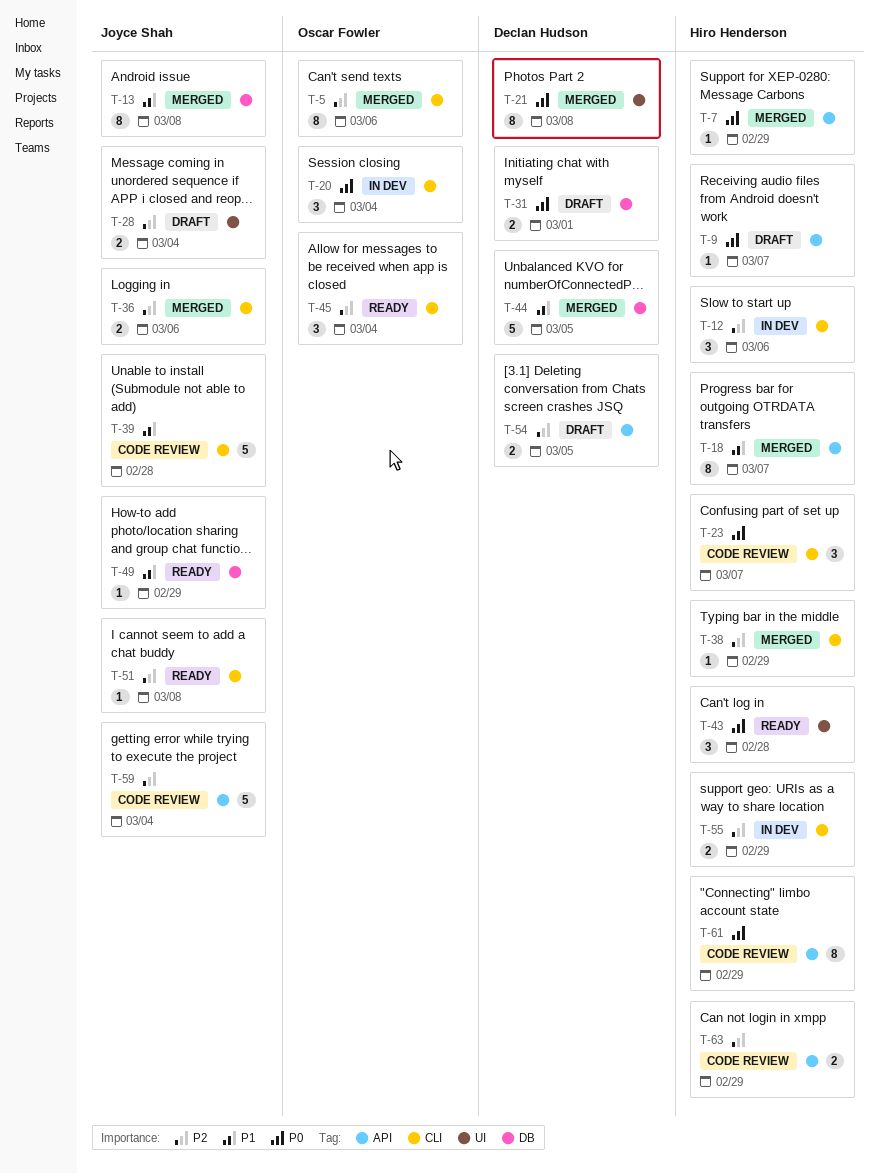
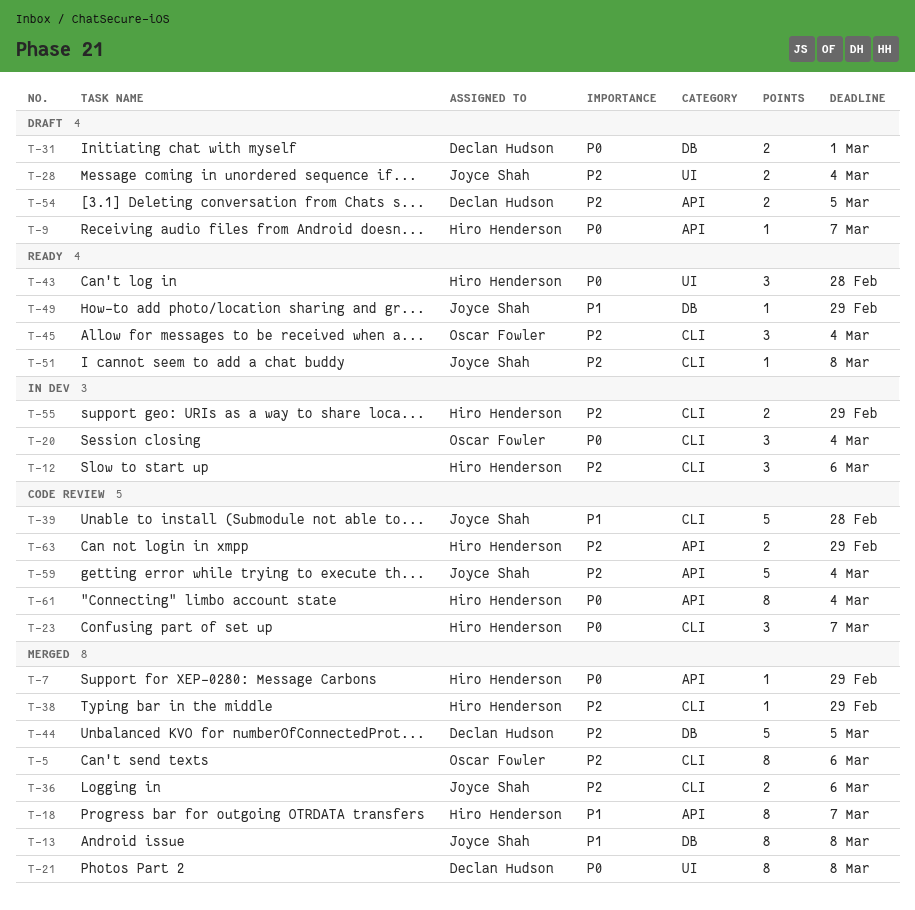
T-44, priority: P1 -> P2
T-61, due: Feb 29 -> Mar 4

